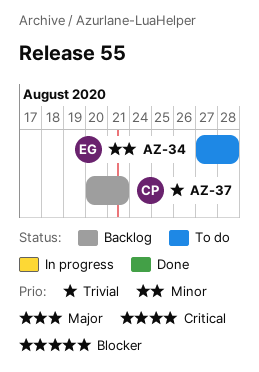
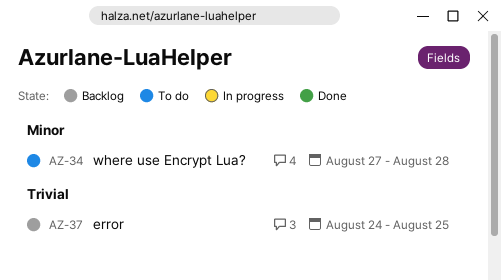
AZ-37, start: Aug 20 -> Aug 24
AZ-37, due: Aug 21 -> Aug 25

